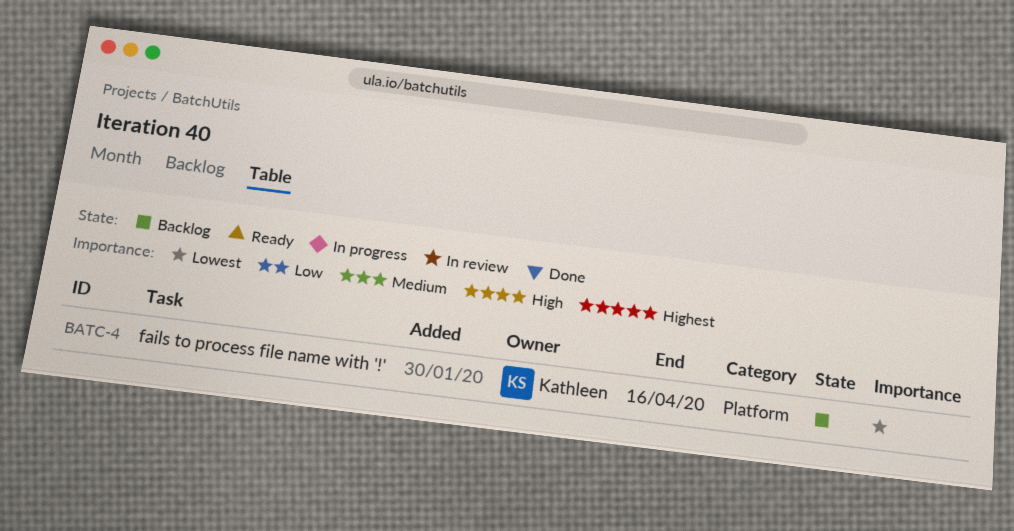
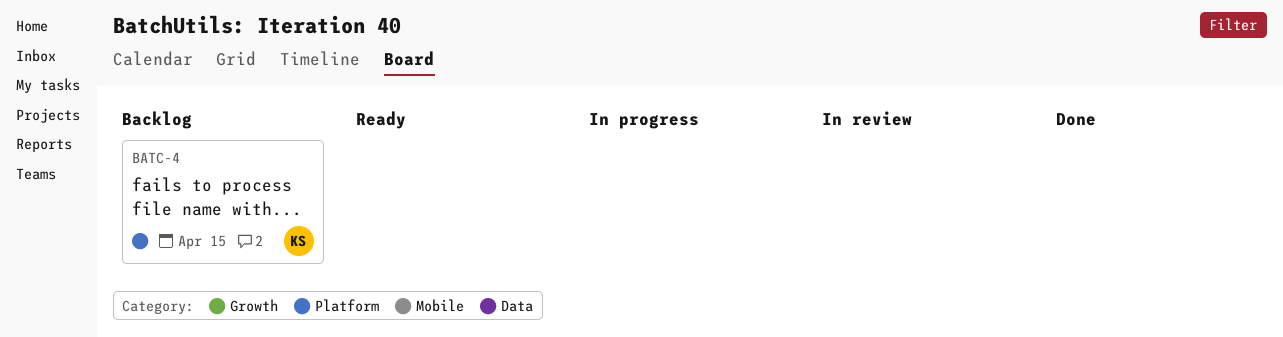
BATC-4, due: Apr 16 -> Apr 15

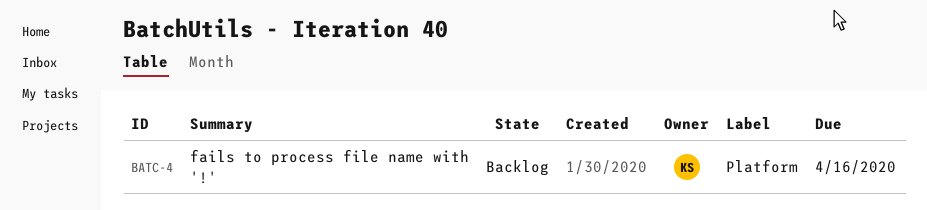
BATC-4, due: Apr 15 -> Apr 16

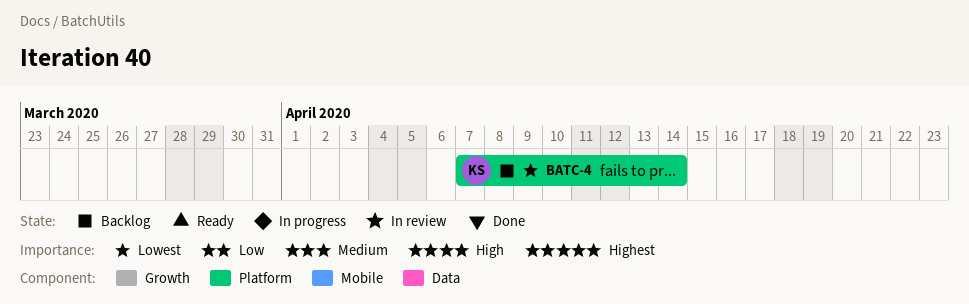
BATC-4, due: Apr 16 -> Apr 14

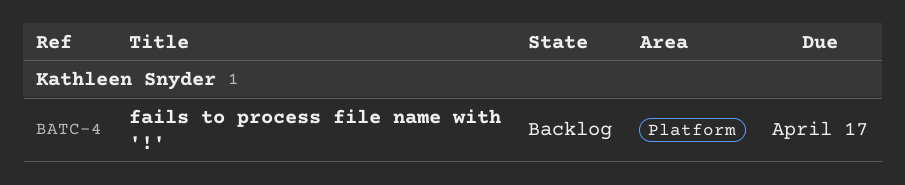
BATC-4, due: Apr 14 -> Apr 17

